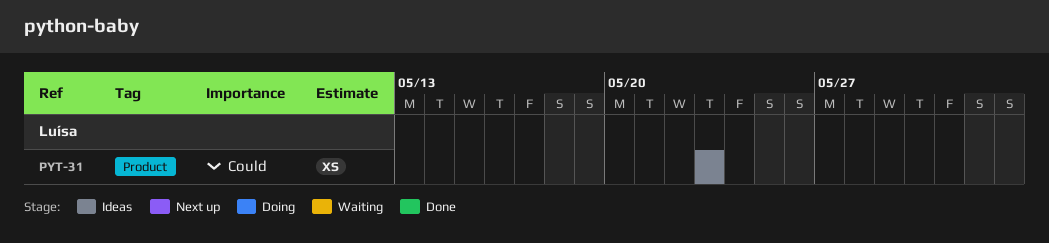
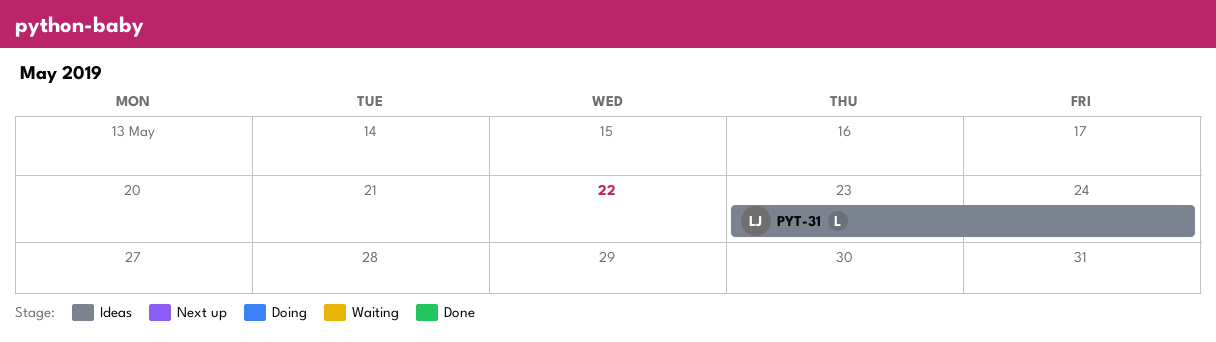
PYT-31, estimate: XS -> L
PYT-31, due: May 23 -> May 24

